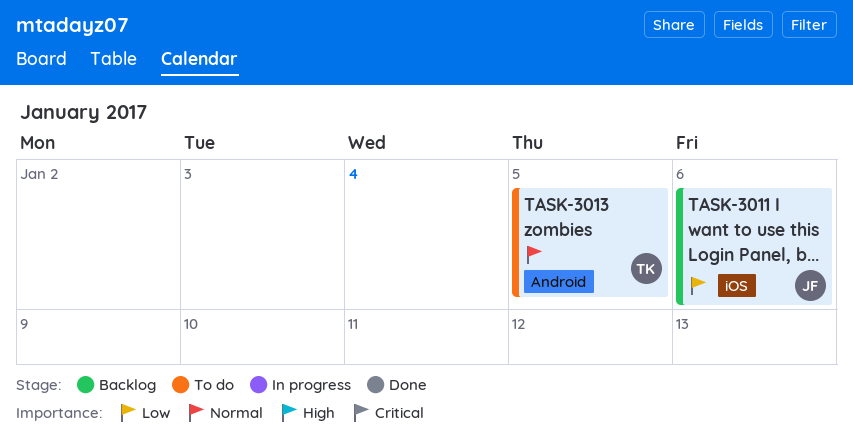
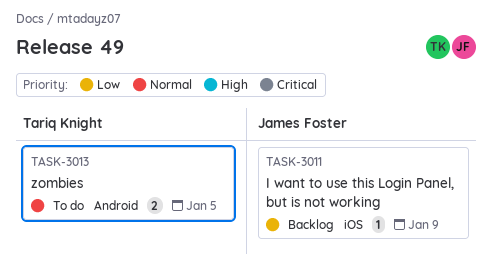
TASK-3011, due: Jan 6 -> Jan 9

